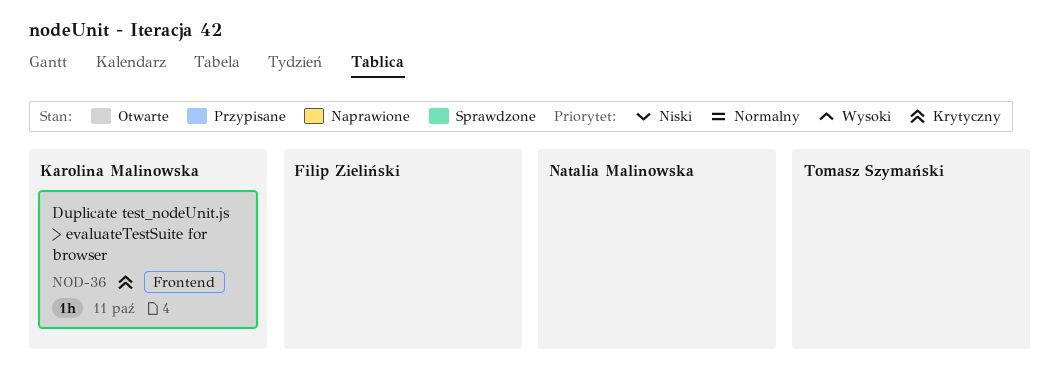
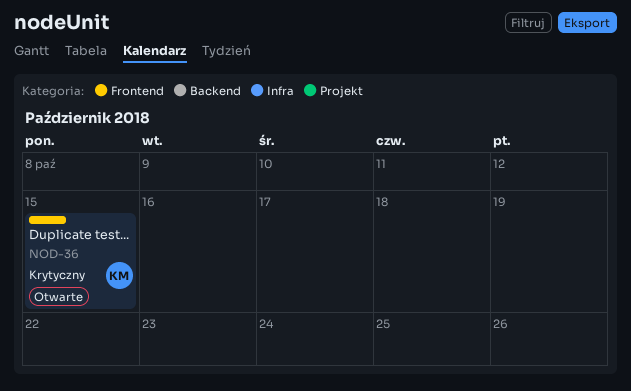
NOD-36, due: Oct 11 -> Oct 15

